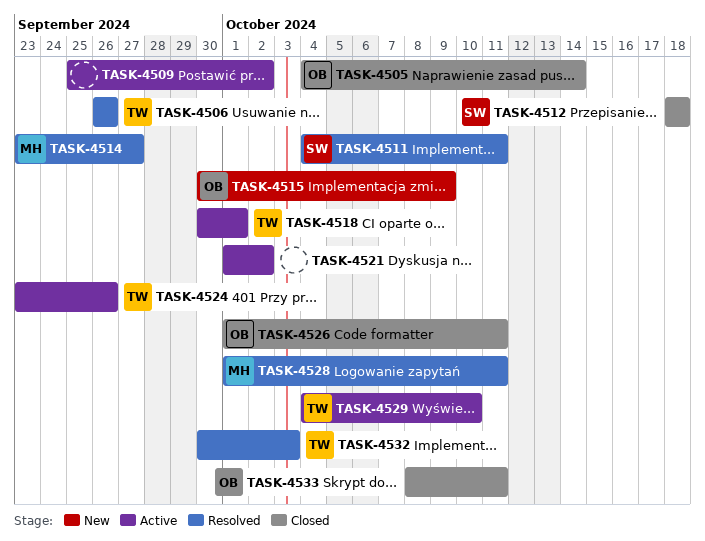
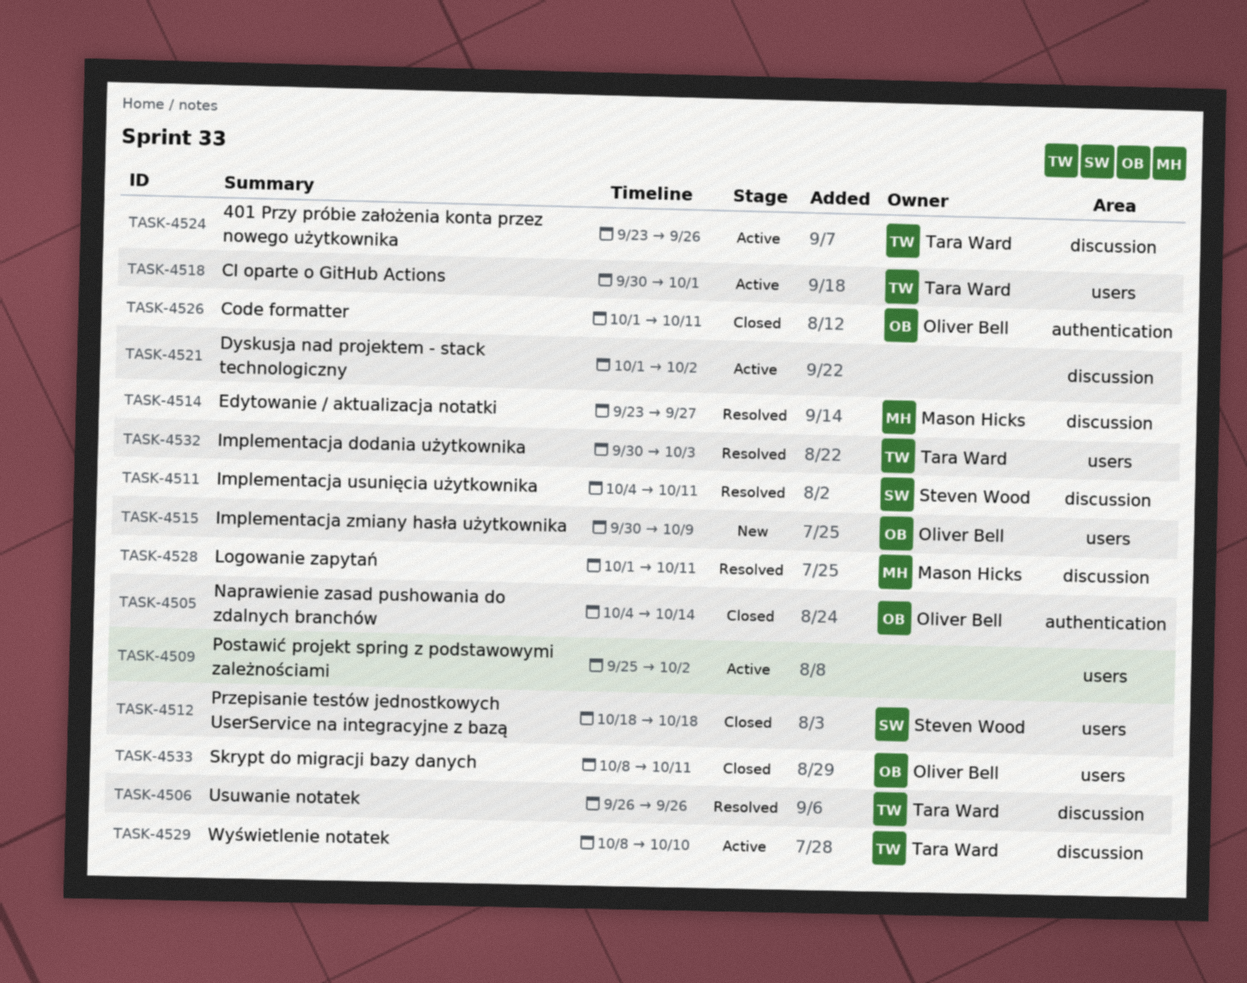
TASK-4529, start: Oct 4 -> Oct 8

